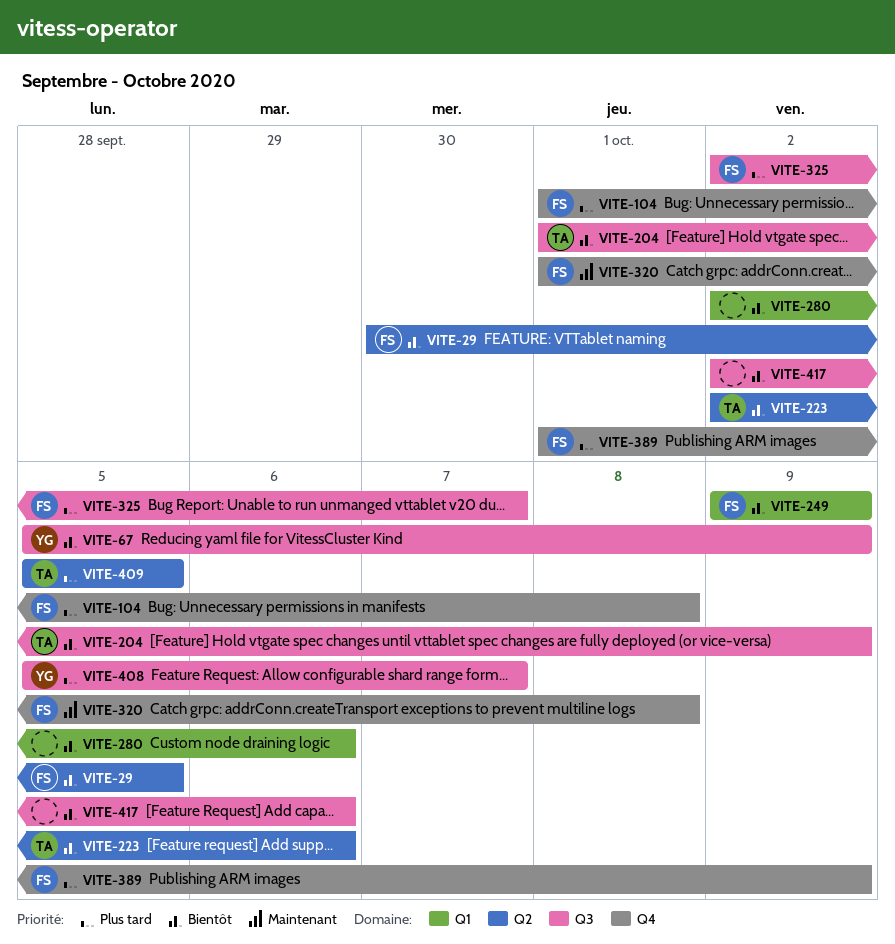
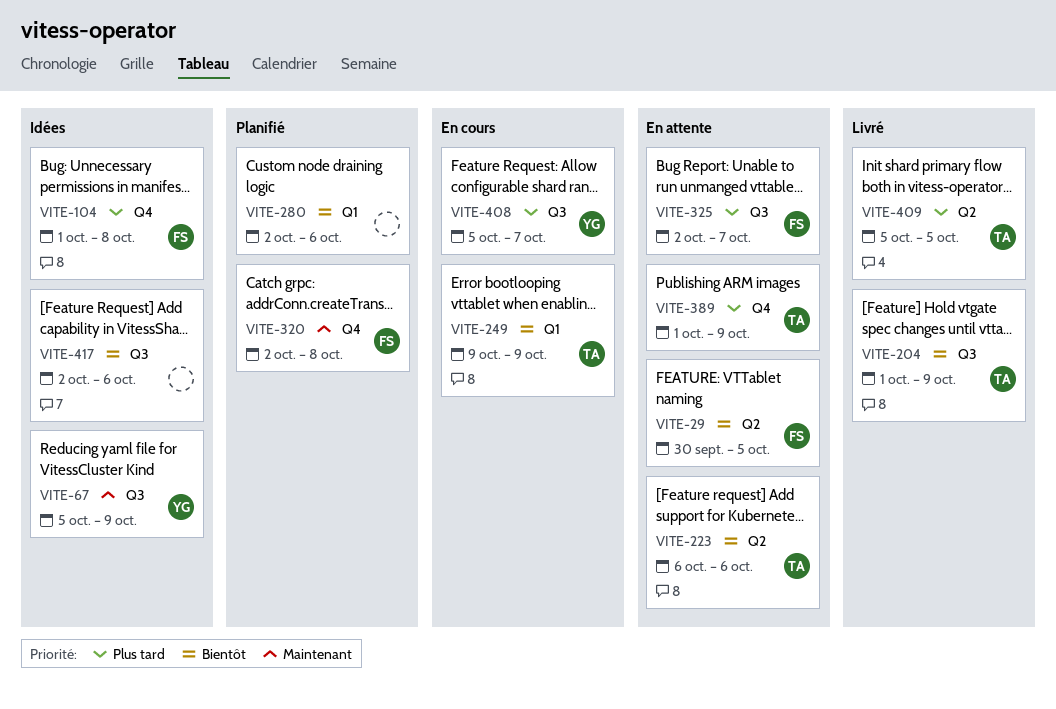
VITE-67, priority: Bientôt -> Maintenant
VITE-223, start: Oct 2 -> Oct 6
VITE-249, owner: FS -> TA
VITE-320, start: Oct 1 -> Oct 2
VITE-389, owner: FS -> TA

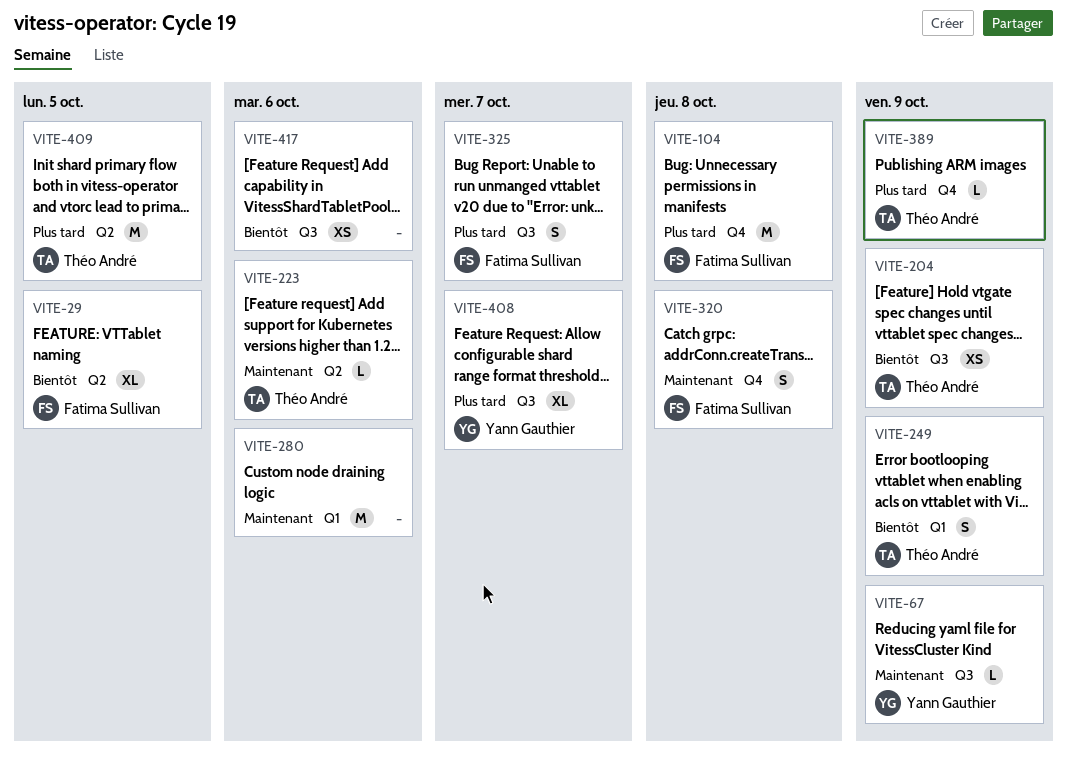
VITE-223, priority: Bientôt -> Maintenant
VITE-280, priority: Bientôt -> Maintenant

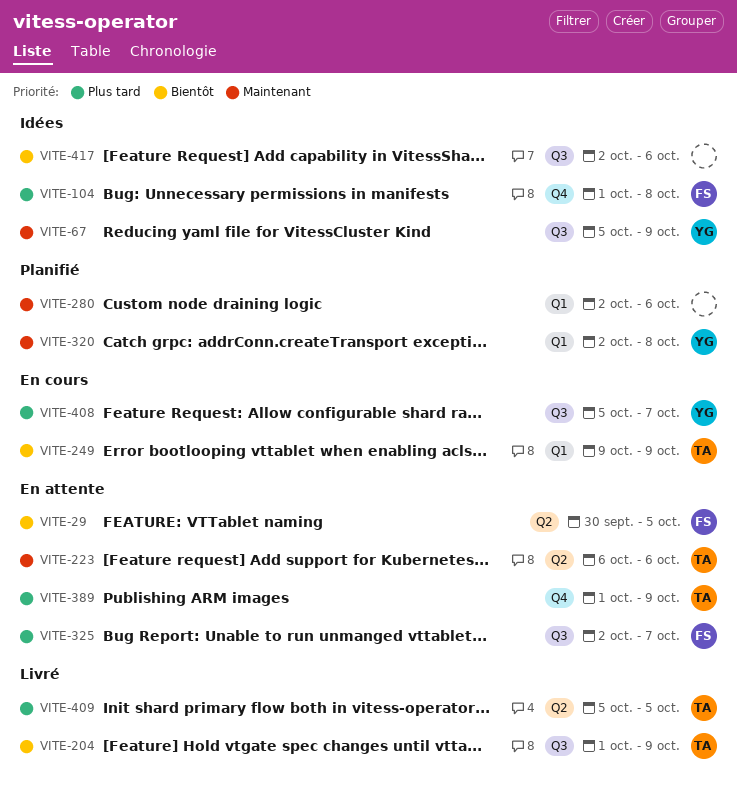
VITE-320, owner: Fatima Sullivan -> Yann Gauthier
VITE-320, label: Q4 -> Q1

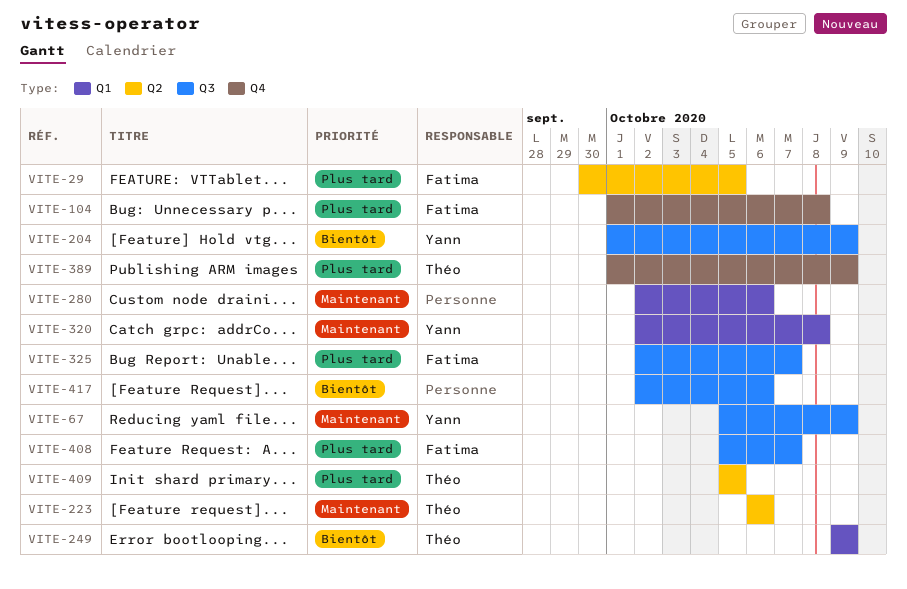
VITE-29, priority: Bientôt -> Plus tard
VITE-204, owner: Théo -> Yann
VITE-408, owner: Yann -> Fatima

